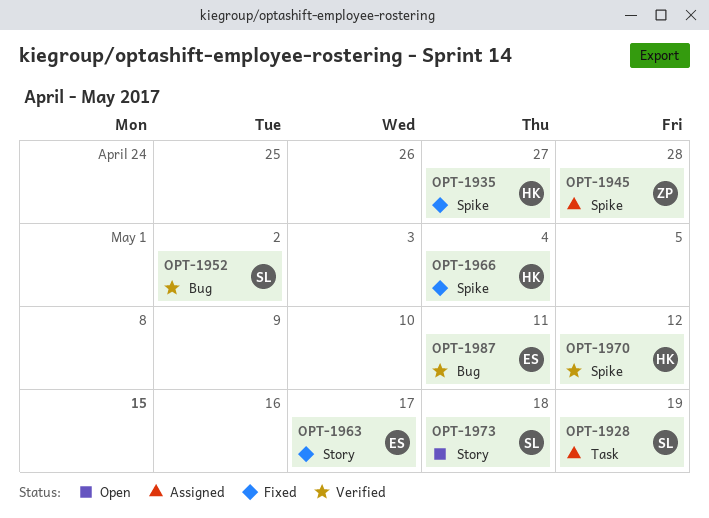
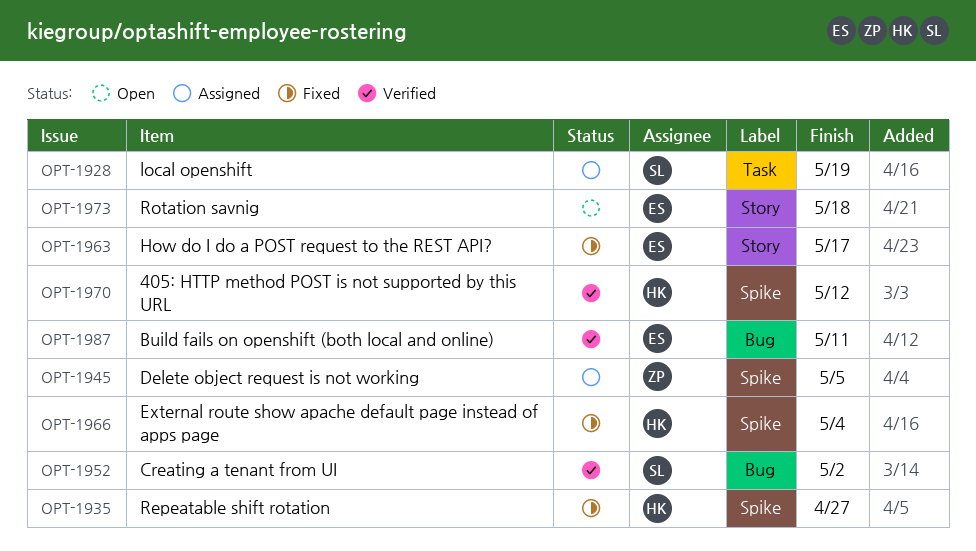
OPT-1945, due: Apr 28 -> May 5
OPT-1973, owner: SL -> ES

